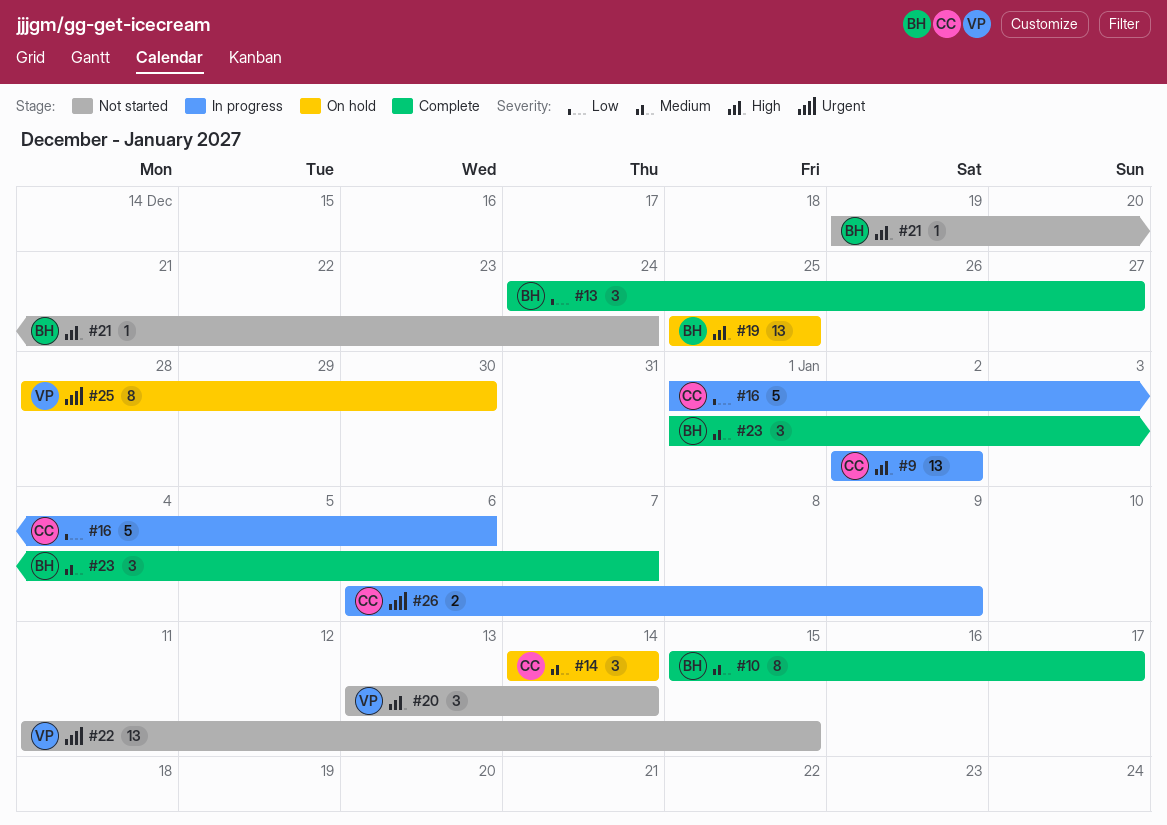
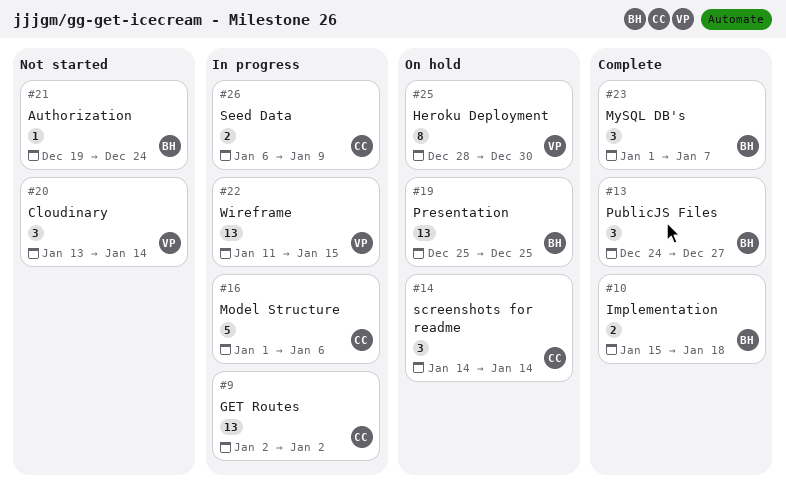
#10, estimate: 8 -> 2
#10, due: Jan 17 -> Jan 18
#22, status: Not started -> In progress

